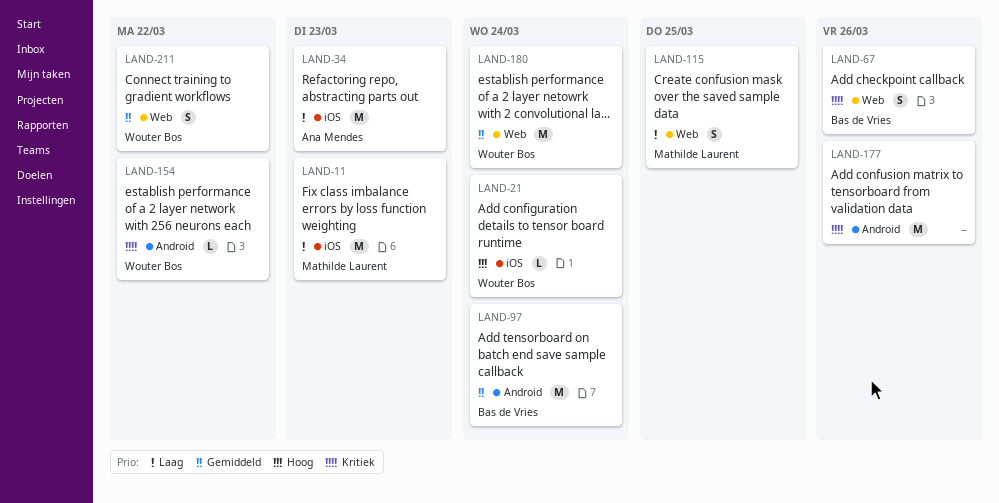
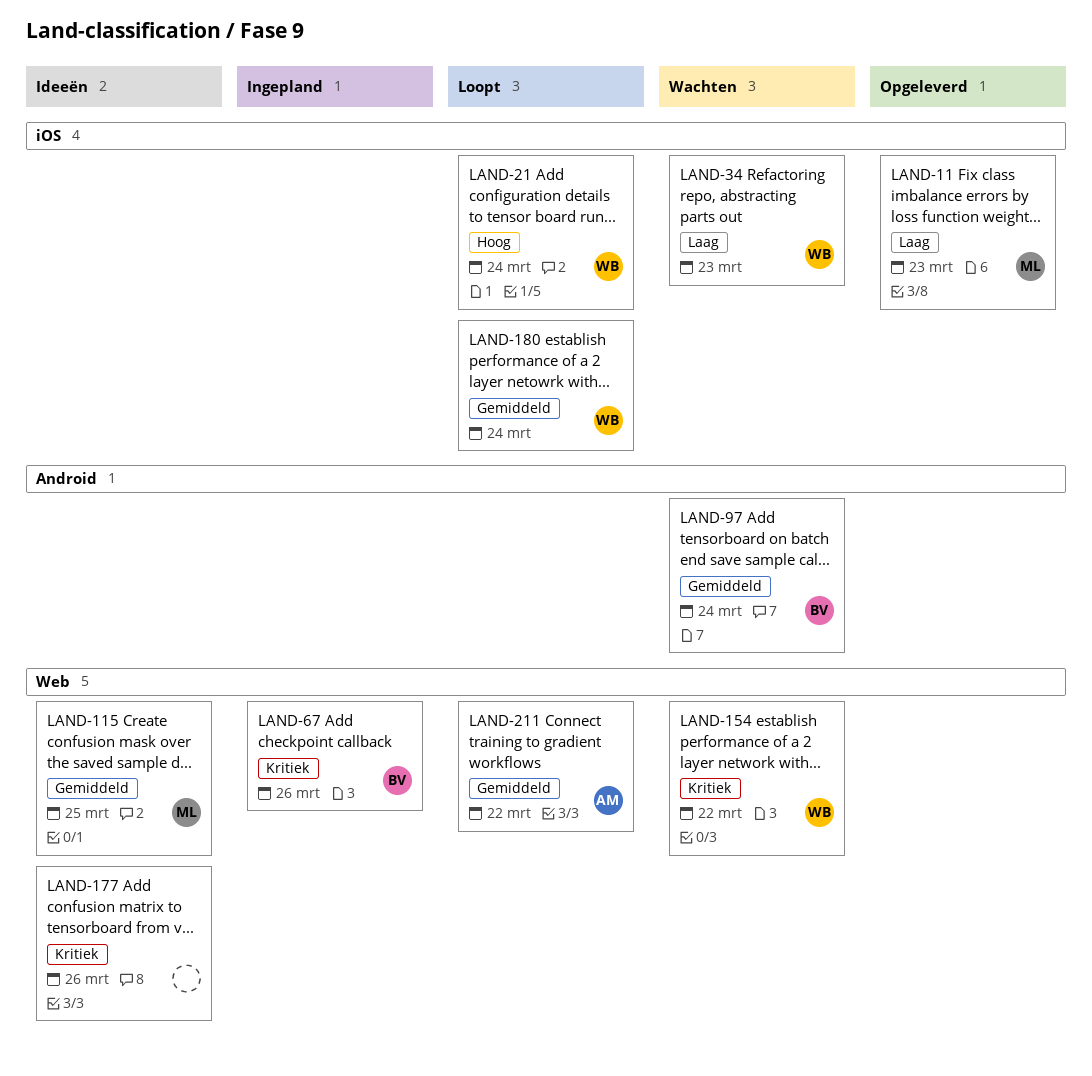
LAND-34, owner: Ana Mendes -> Wouter Bos
LAND-115, priority: Laag -> Gemiddeld
LAND-154, label: Android -> Web
LAND-177, label: Android -> Web
LAND-180, label: Web -> iOS
LAND-211, owner: Wouter Bos -> Ana Mendes

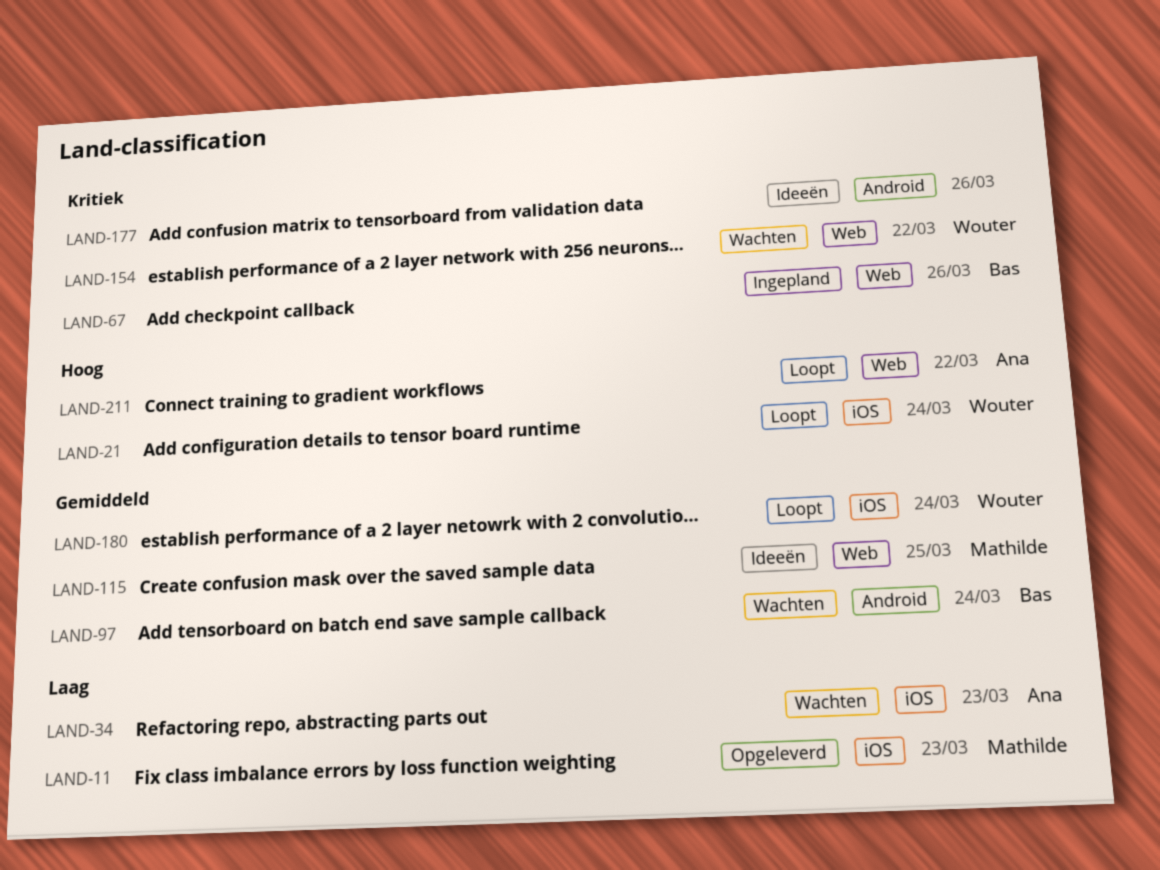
LAND-34, owner: Wouter -> Ana
LAND-177, label: Web -> Android
LAND-211, priority: Gemiddeld -> Hoog

